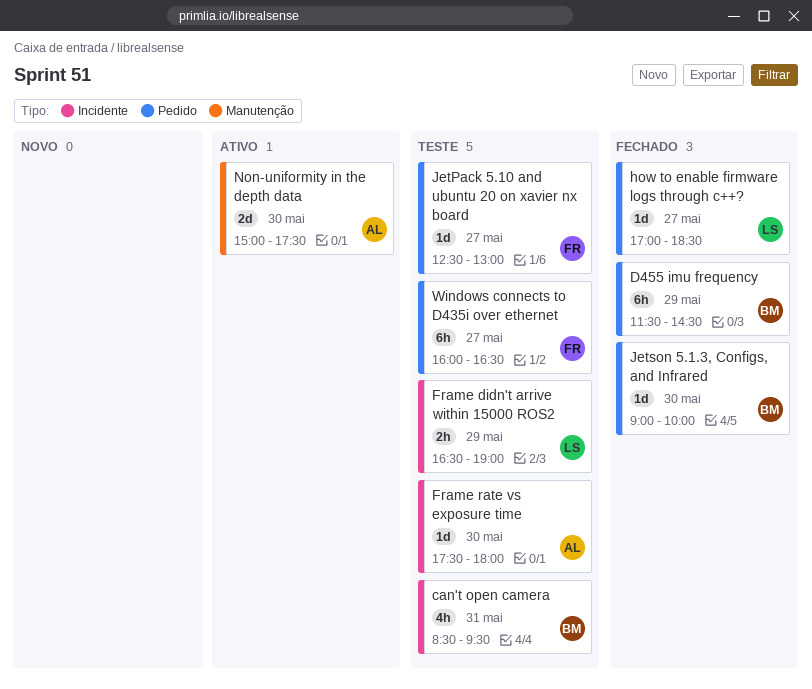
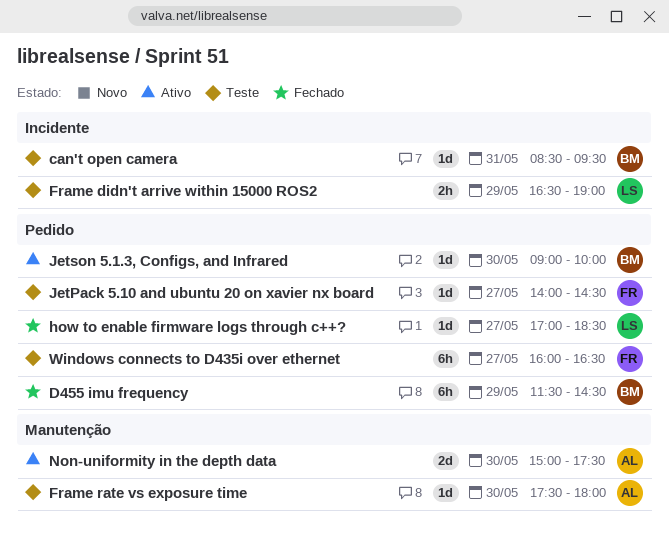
can't open camera, estimate: 4h -> 1d
Frame rate vs exposure time, label: Incidente -> Manutenção
JetPack 5.10 and ubuntu 20 on xavier nx board, begins: 12:30 -> 14:00
JetPack 5.10 and ubuntu 20 on xavier nx board, ends: 13:00 -> 14:30
Jetson 5.1.3, Configs, and Infrared, status: Fechado -> Ativo

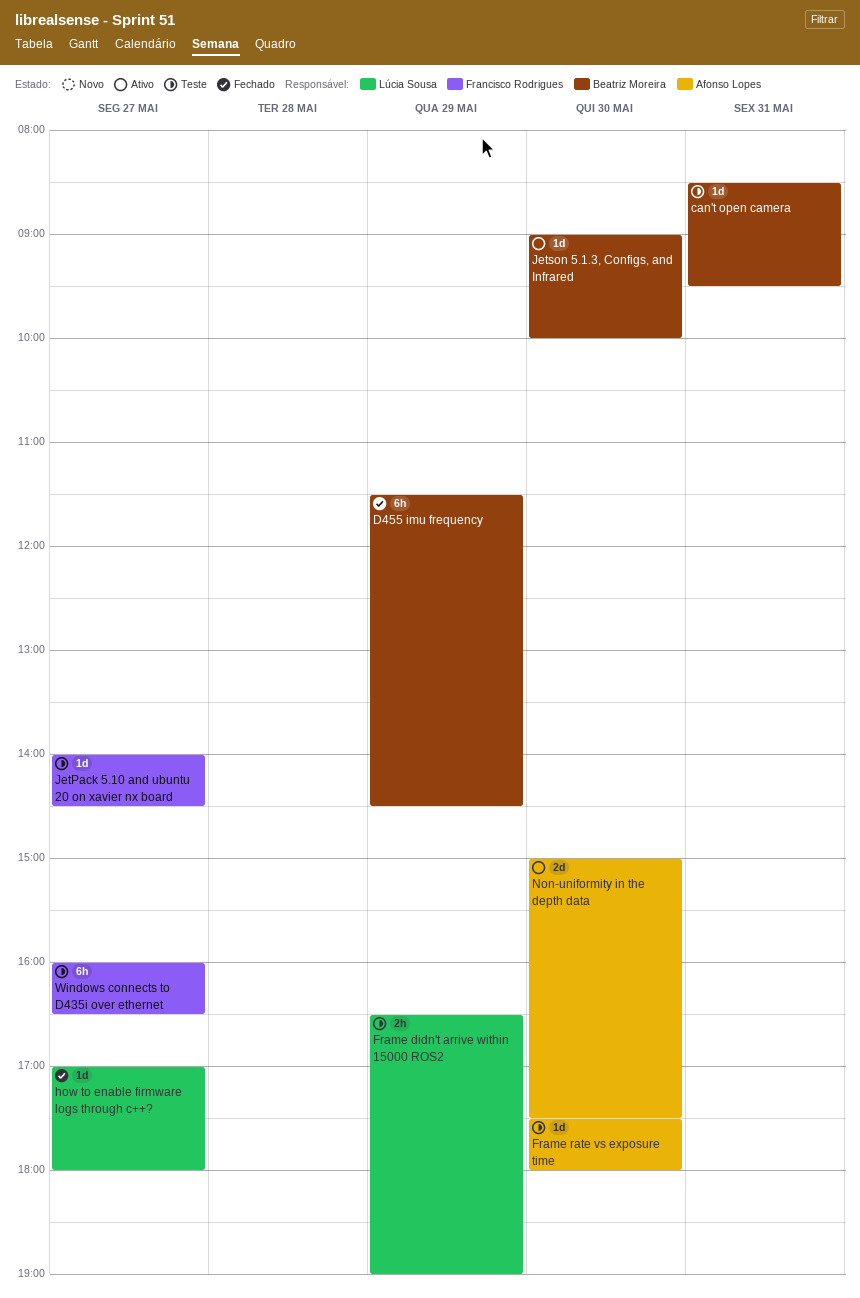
how to enable firmware logs through c++?, ends: 18:30 -> 18:00

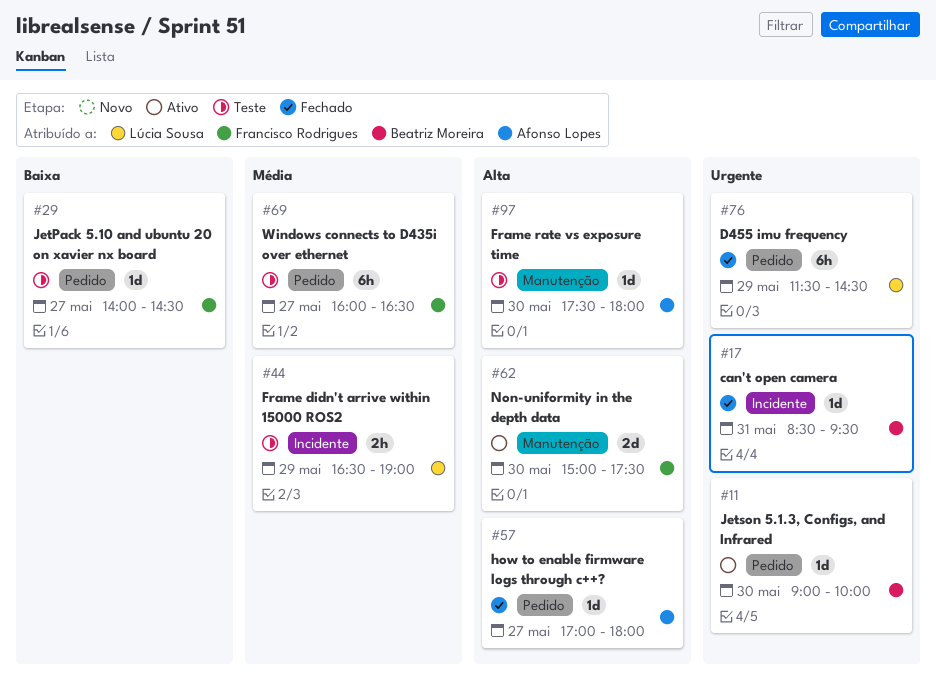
can't open camera, status: Teste -> Fechado
D455 imu frequency, owner: Beatriz Moreira -> Lúcia Sousa
how to enable firmware logs through c++?, owner: Lúcia Sousa -> Afonso Lopes
Non-uniformity in the depth data, owner: Afonso Lopes -> Francisco Rodrigues

